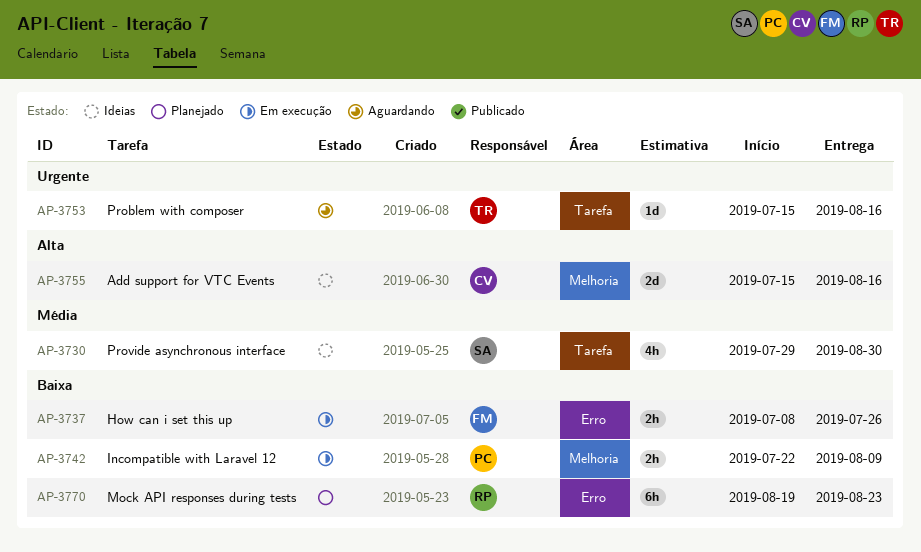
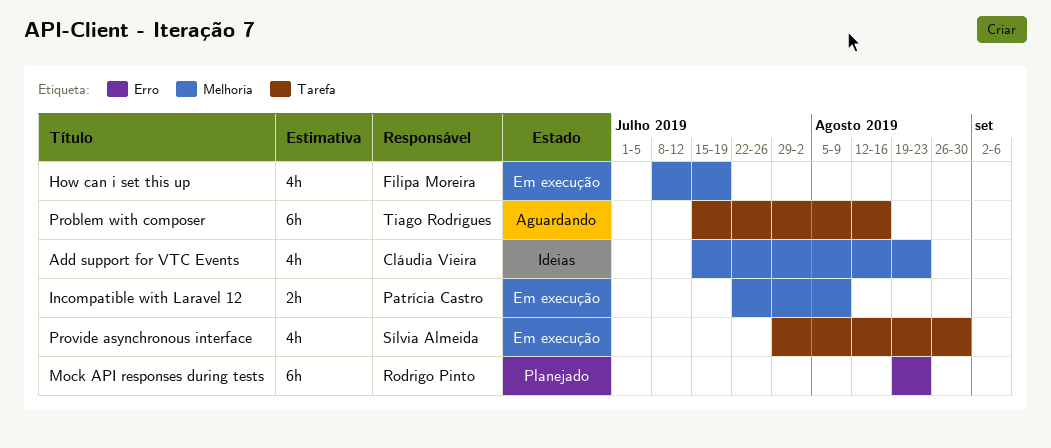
Add support for VTC Events, estimate: 2d -> 4h
Add support for VTC Events, due: Aug 16 -> Aug 23
How can i set this up, label: Erro -> Melhoria
How can i set this up, estimate: 2h -> 4h
How can i set this up, due: Jul 26 -> Jul 19
Problem with composer, estimate: 1d -> 6h
Provide asynchronous interface, status: Ideias -> Em execução

